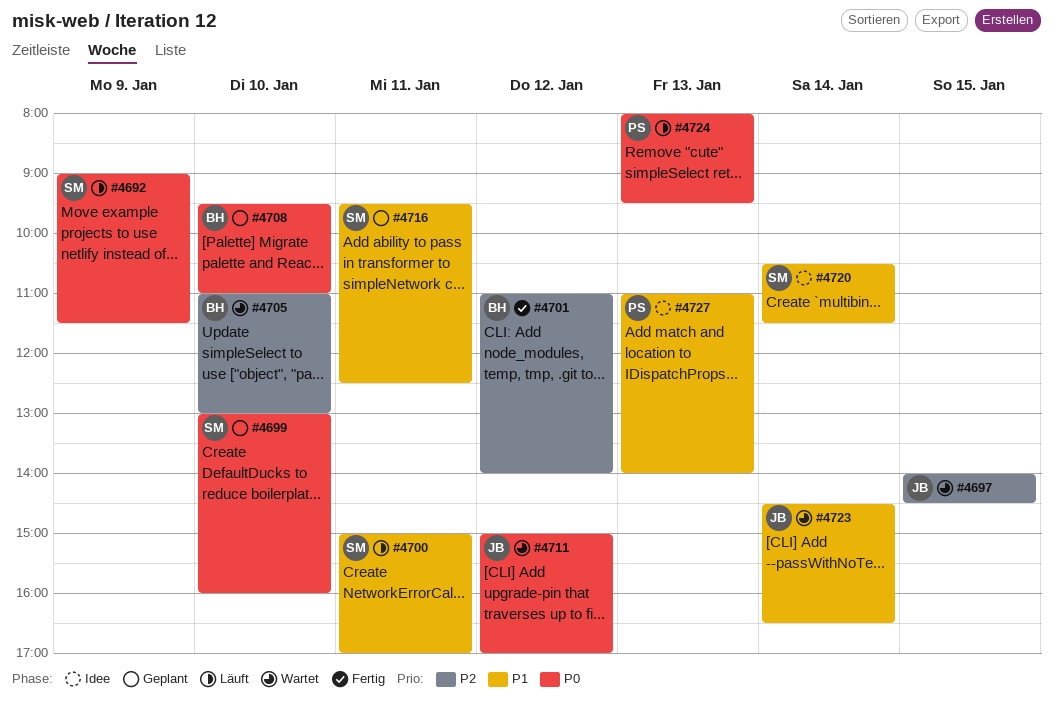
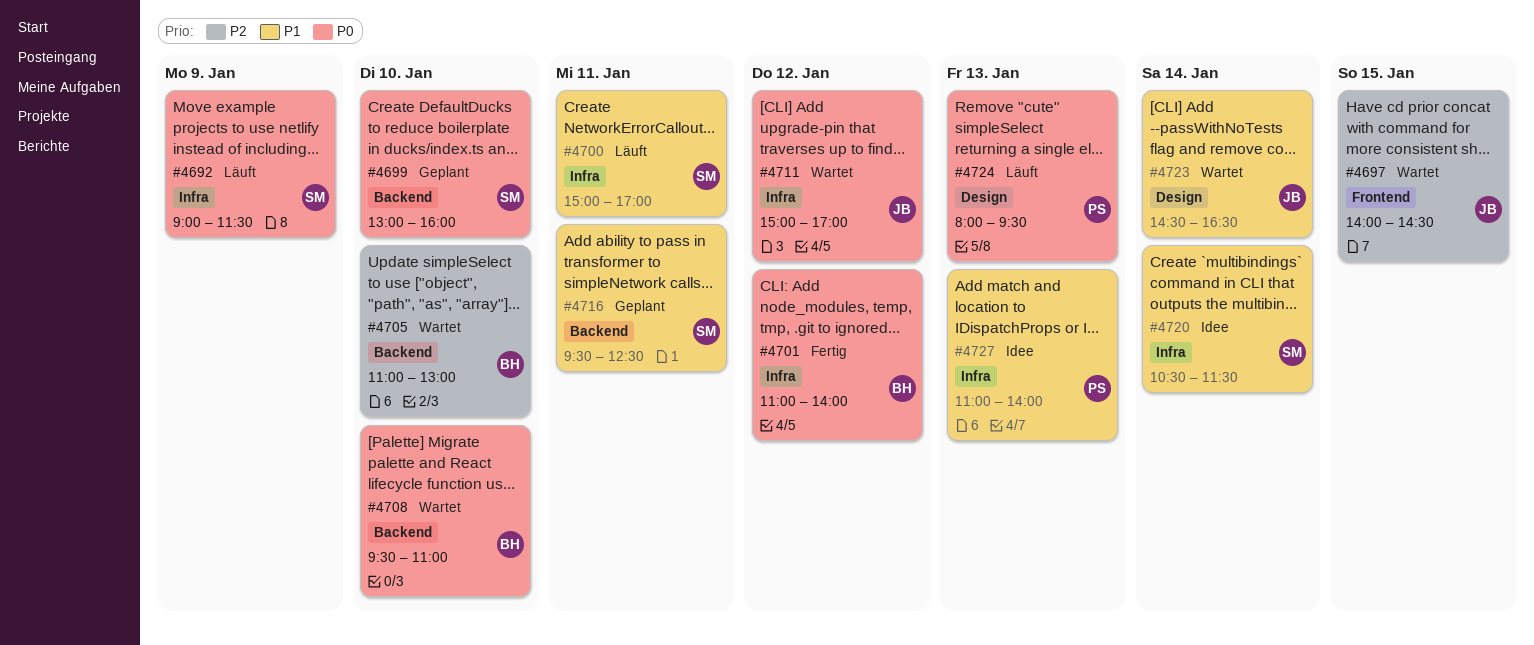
#4701, priority: P2 -> P0
#4708, status: Geplant -> Wartet

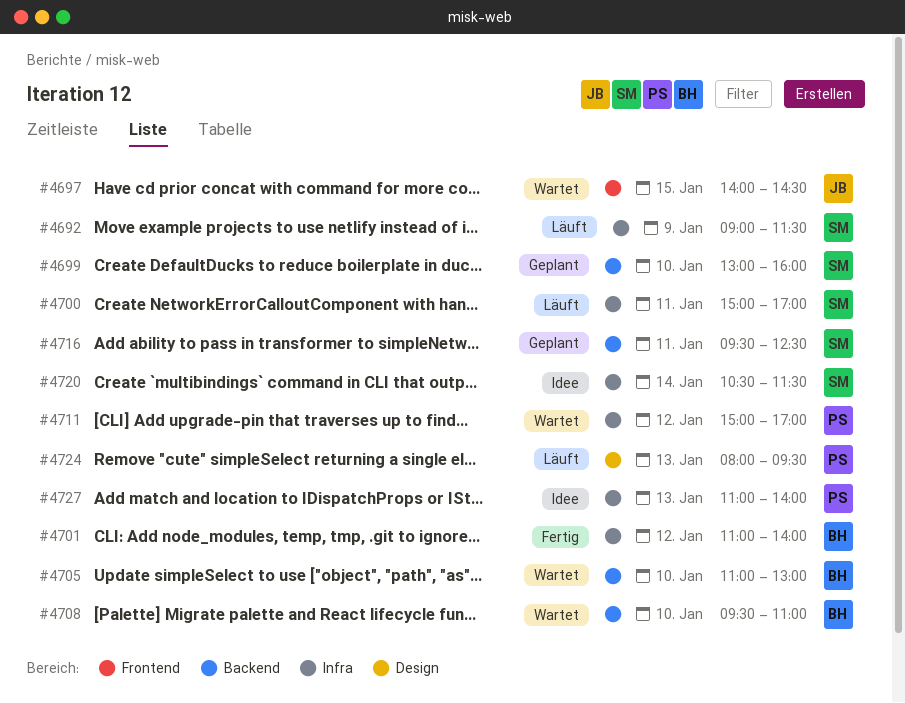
#4711, owner: JB -> PS
#4723: present -> none

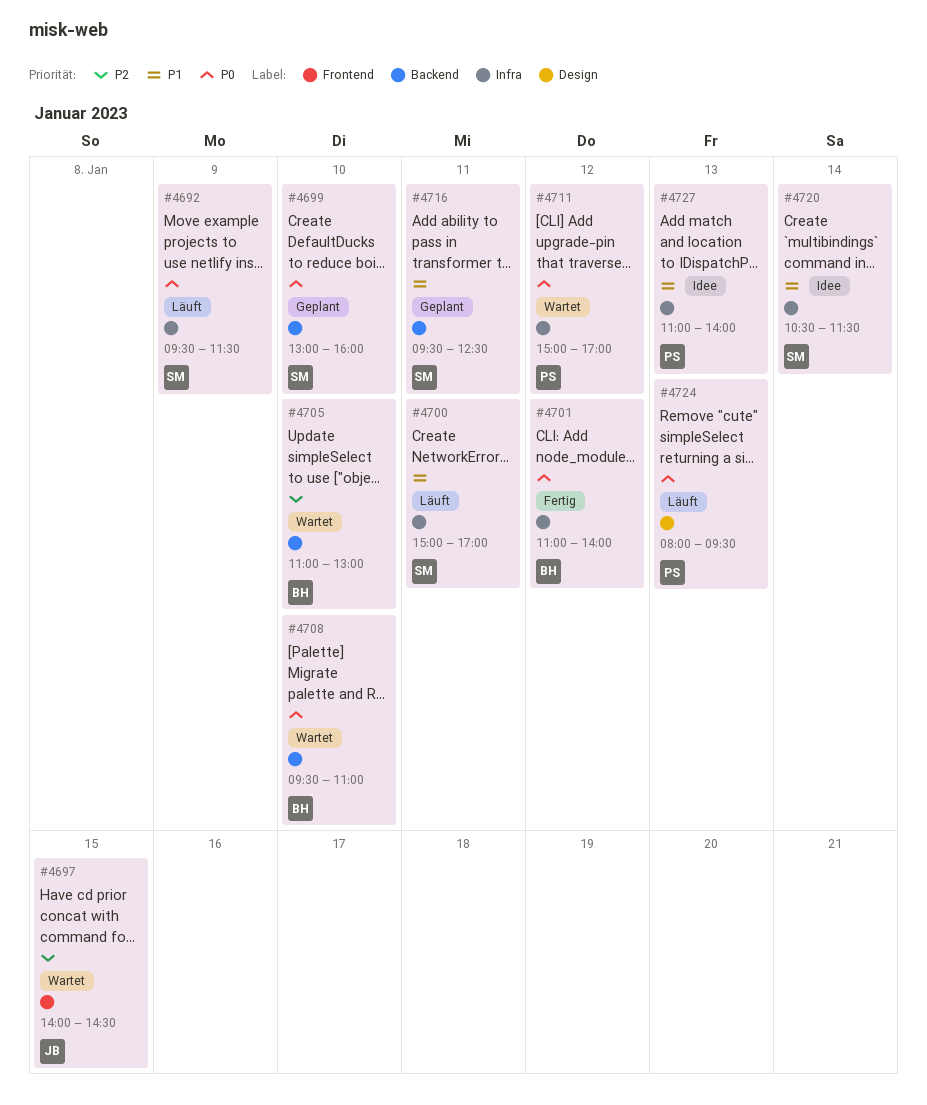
#4692, begins: 09:00 -> 09:30

